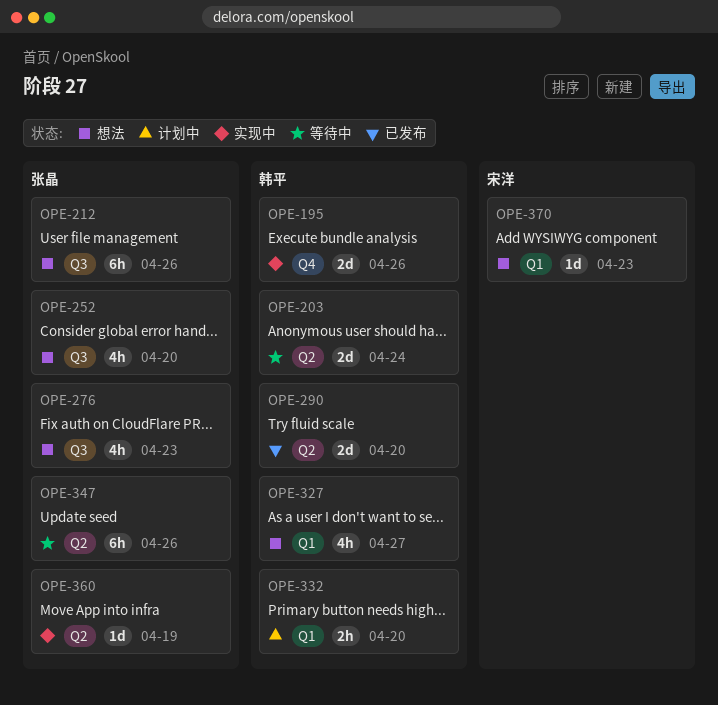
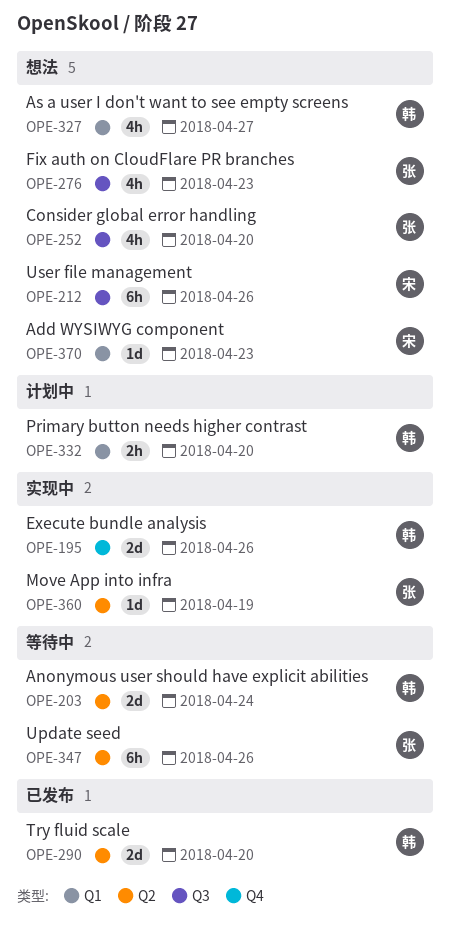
OPE-212, owner: 张晶 -> 宋洋

